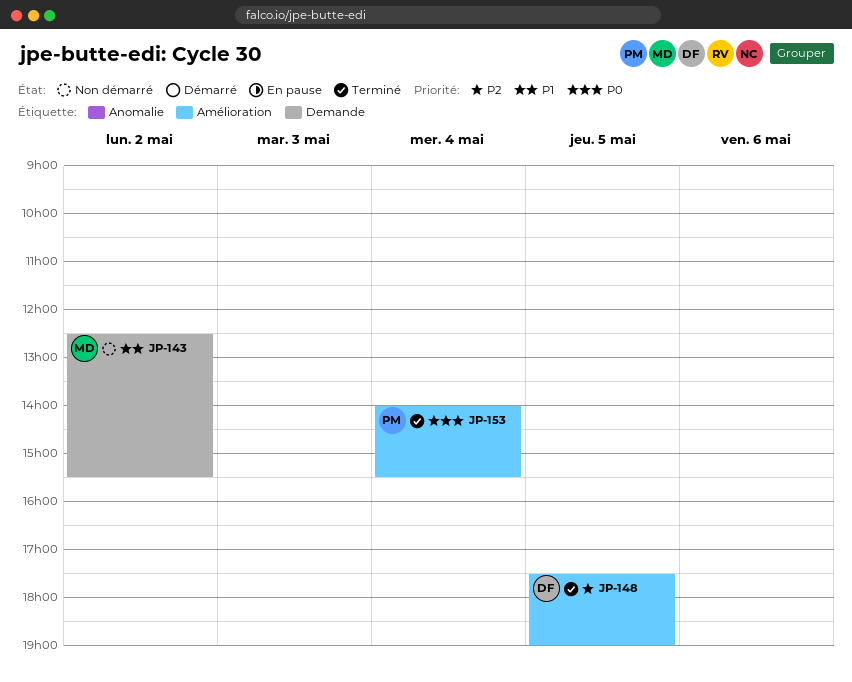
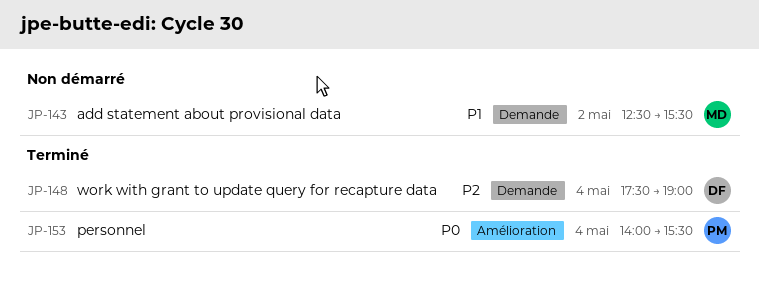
JP-148, label: Amélioration -> Demande
JP-148, day: May 5 -> May 4

